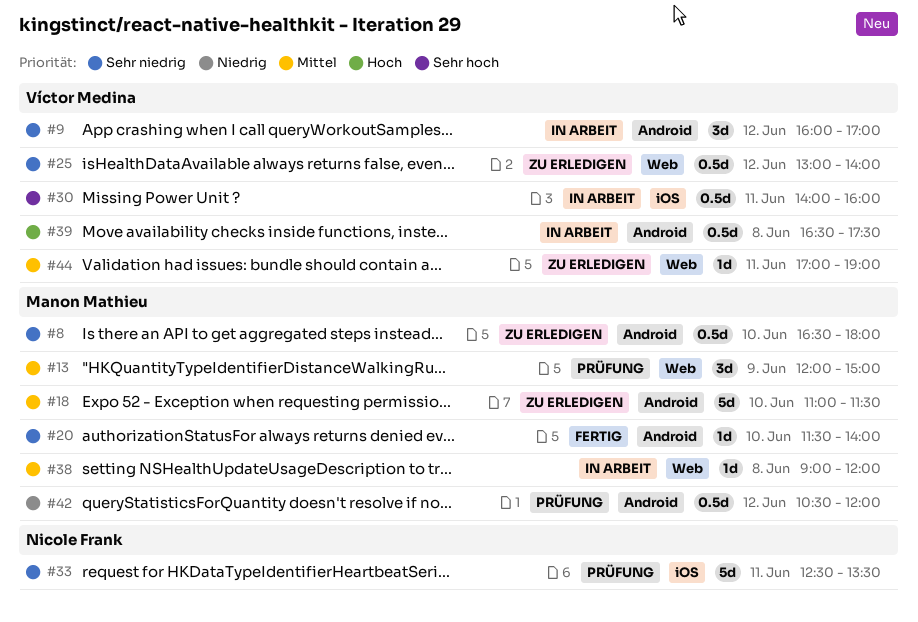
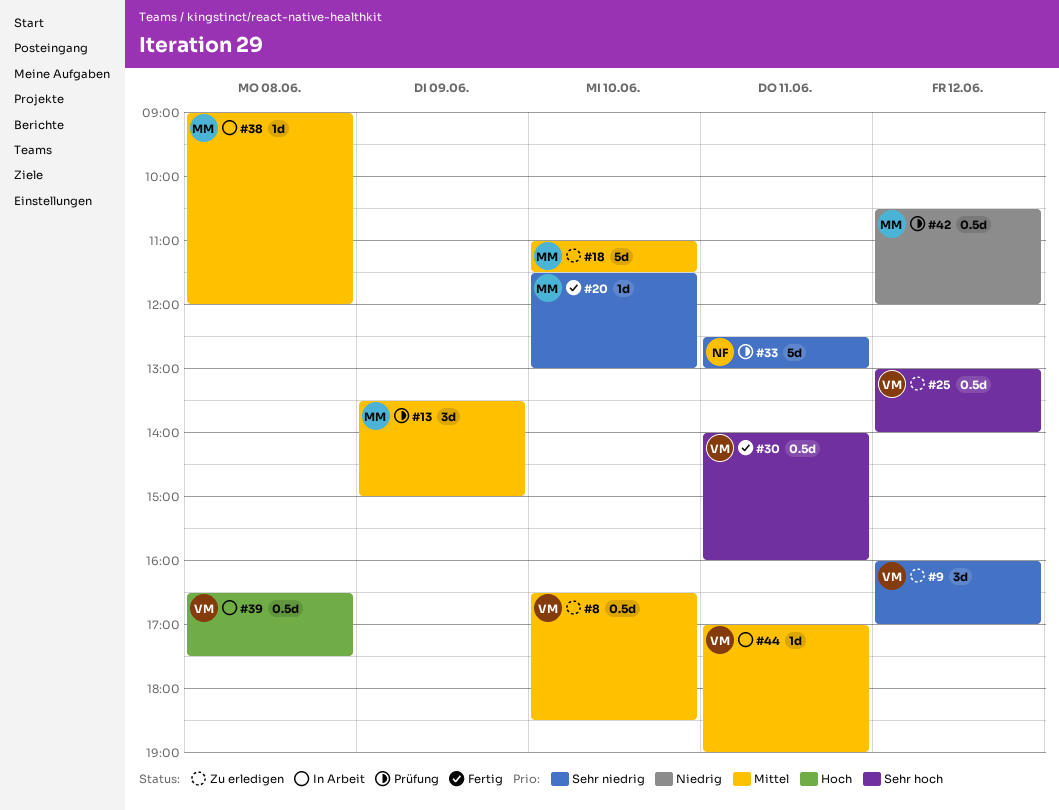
#8, owner: Manon Mathieu -> Víctor Medina
#8, priority: Sehr niedrig -> Mittel
#8, ends: 18:00 -> 18:30
#9, status: In Arbeit -> Zu erledigen
#13, begins: 12:00 -> 13:30
#20, ends: 14:00 -> 13:00
#25, priority: Sehr niedrig -> Sehr hoch
#30, status: In Arbeit -> Fertig
#33, ends: 13:30 -> 13:00
#44, status: Zu erledigen -> In Arbeit

